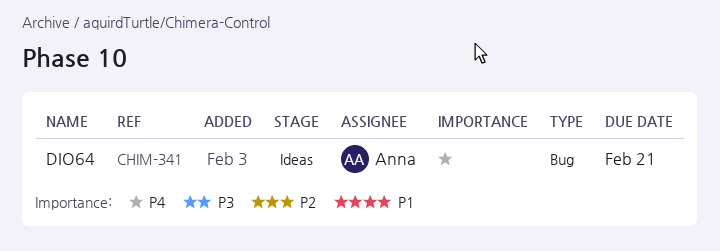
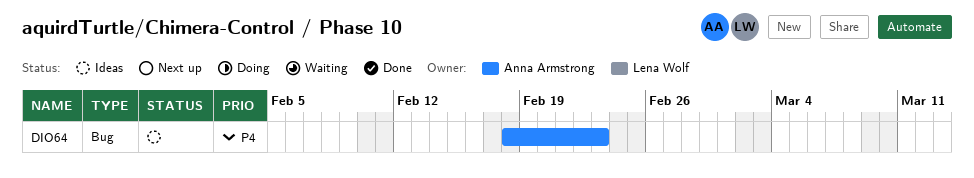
DIO64, due: Feb 21 -> Feb 23

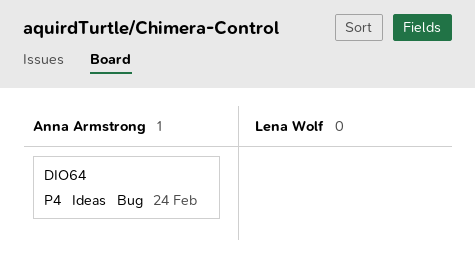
DIO64, due: Feb 23 -> Feb 24

